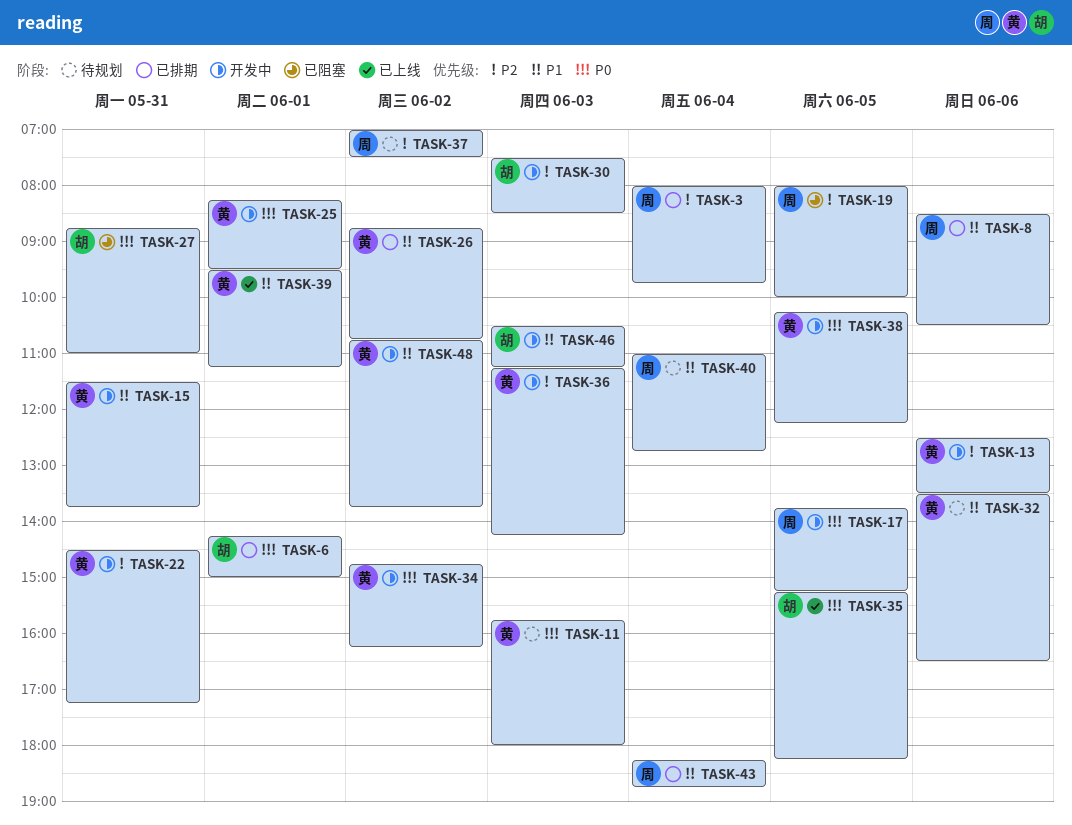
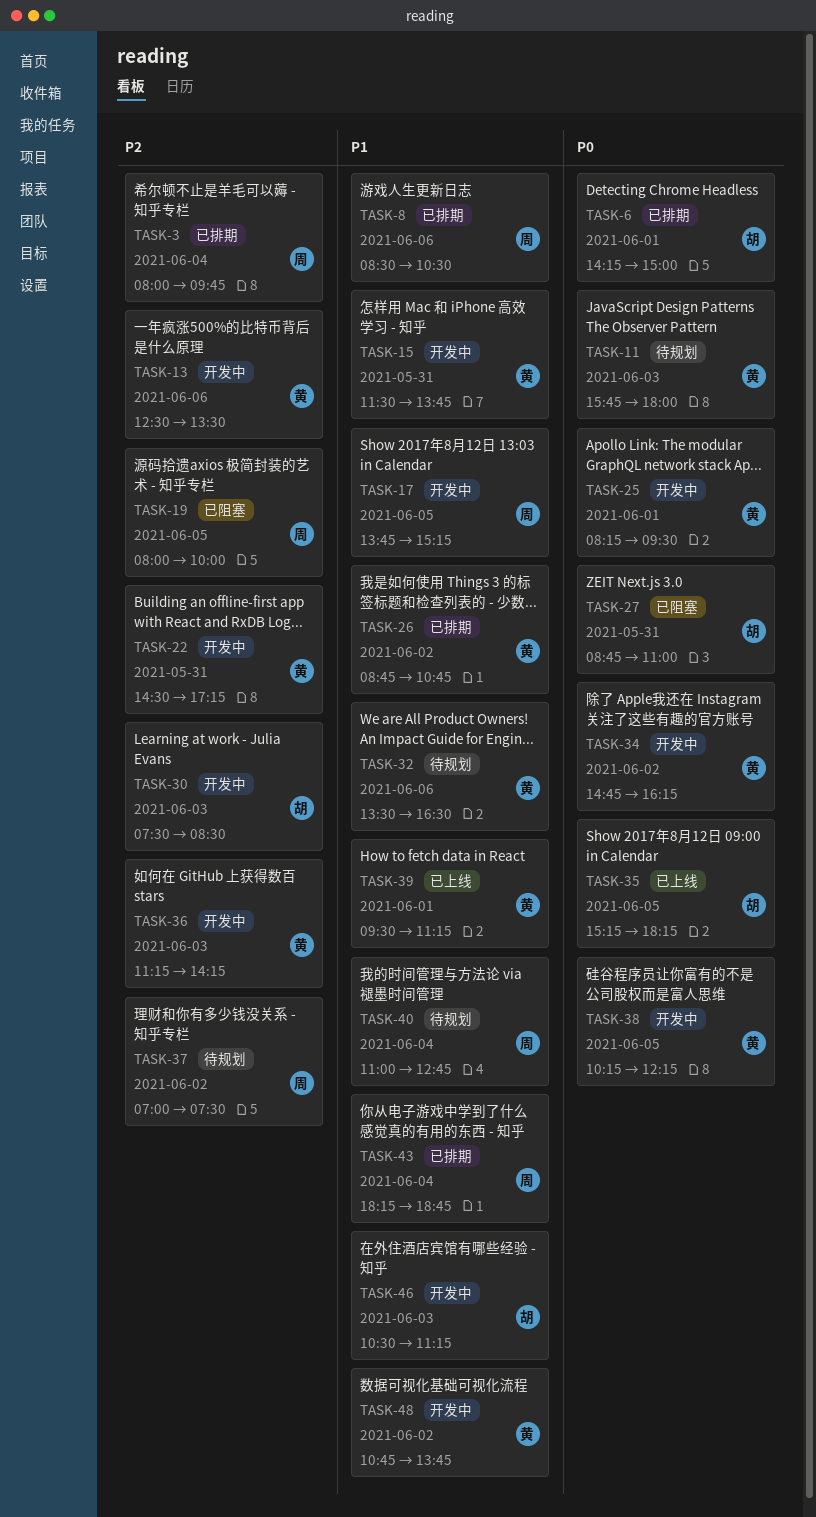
TASK-17, priority: P0 -> P1

